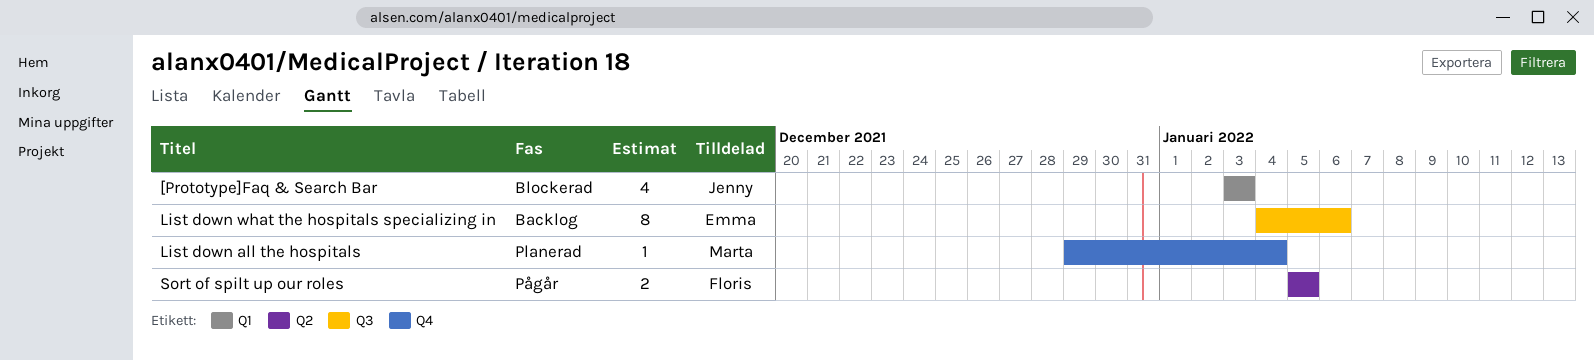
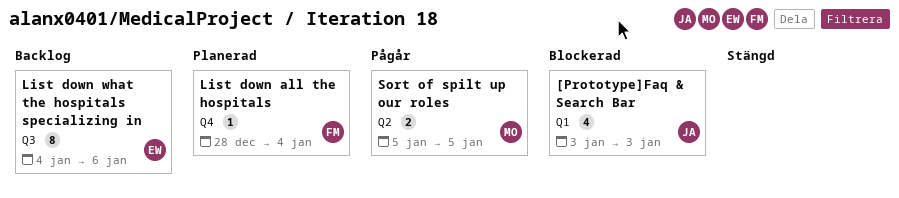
List down all the hospitals, owner: Marta -> Floris
List down all the hospitals, start: Dec 29 -> Dec 28
Sort of spilt up our roles, owner: Floris -> Marta

